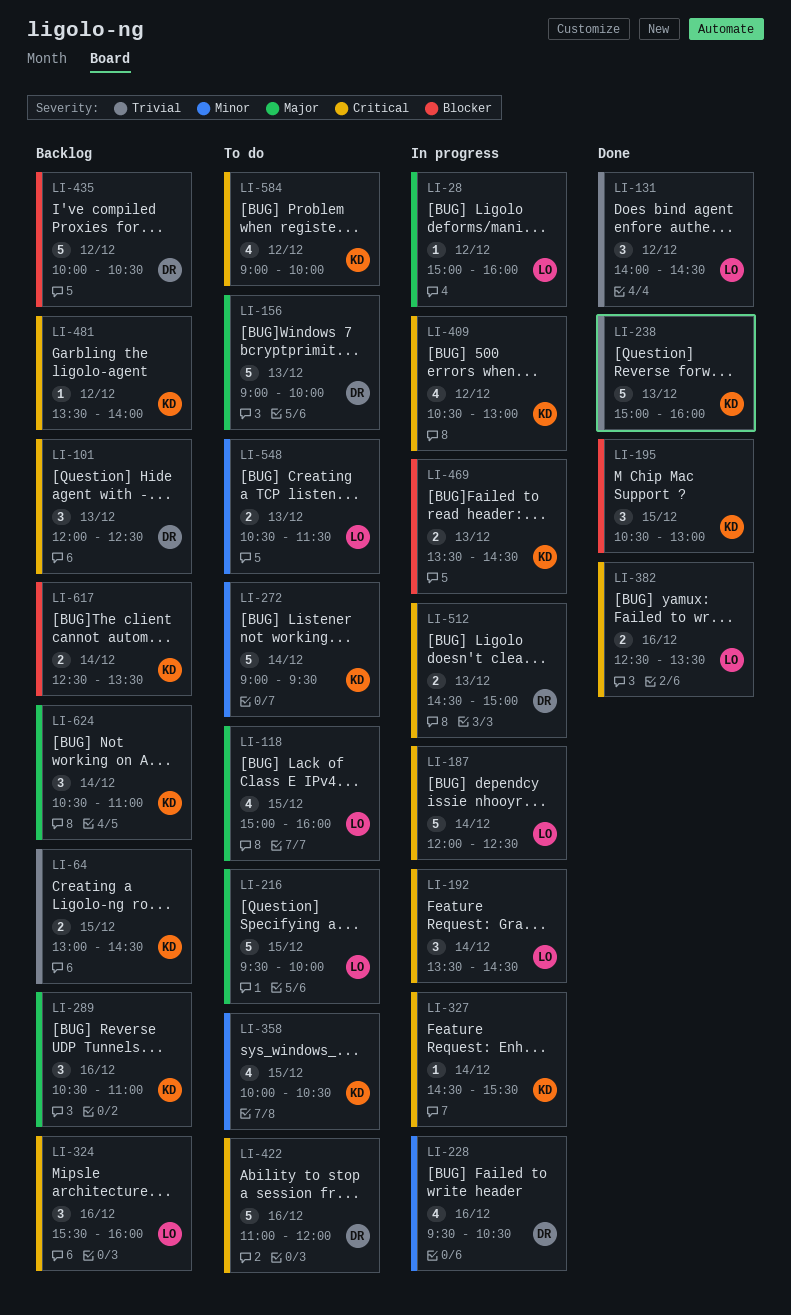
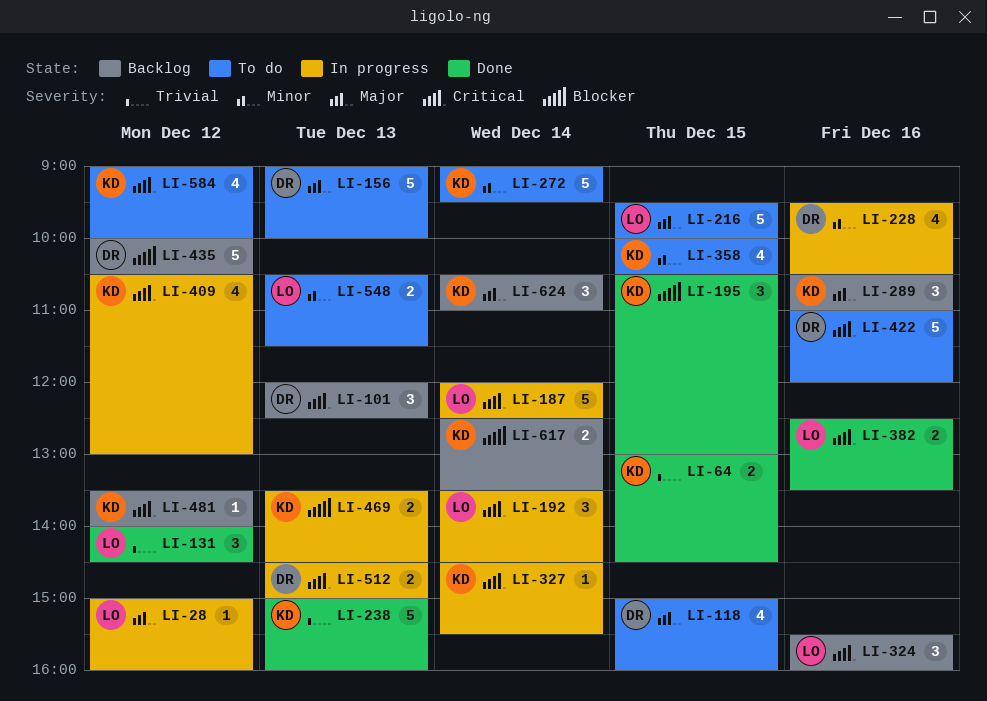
LI-64, status: Backlog -> Done
LI-118, owner: LO -> DR

